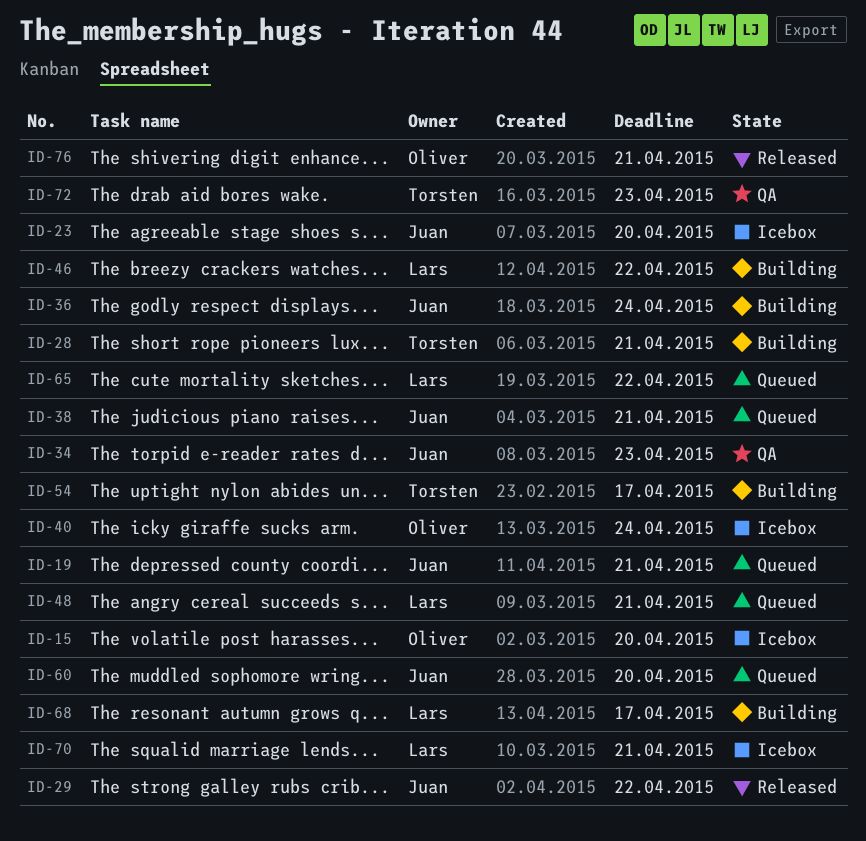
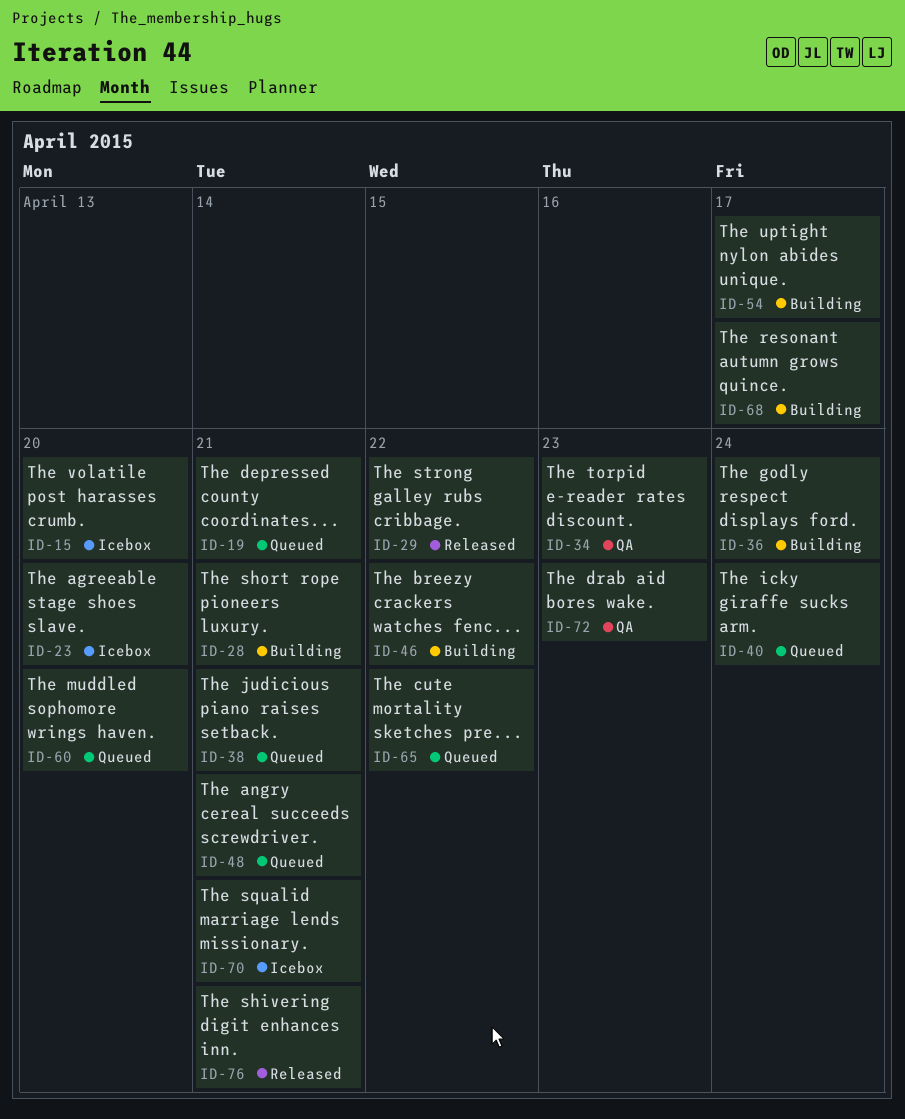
ID-40, status: Icebox -> Queued

